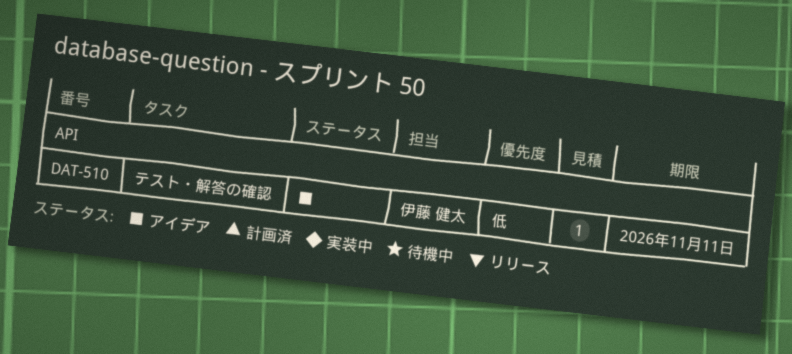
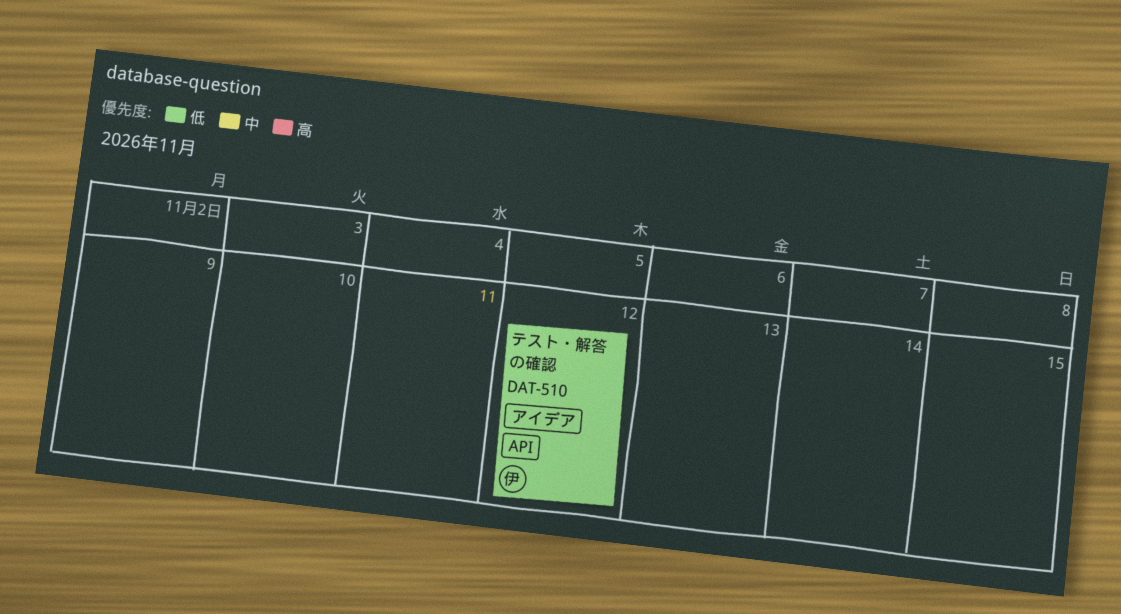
DAT-510, due: Nov 11 -> Nov 12

